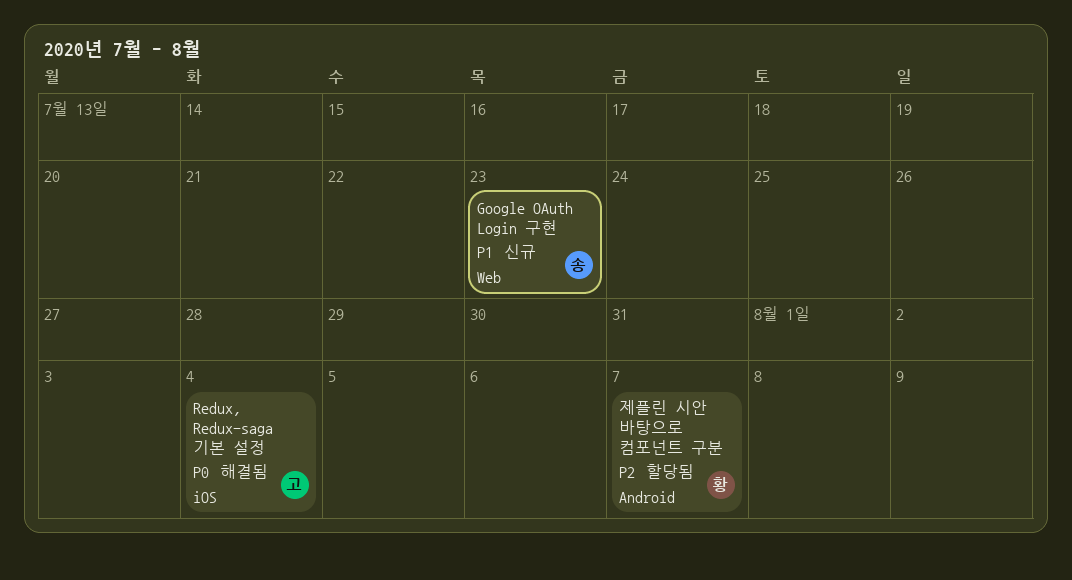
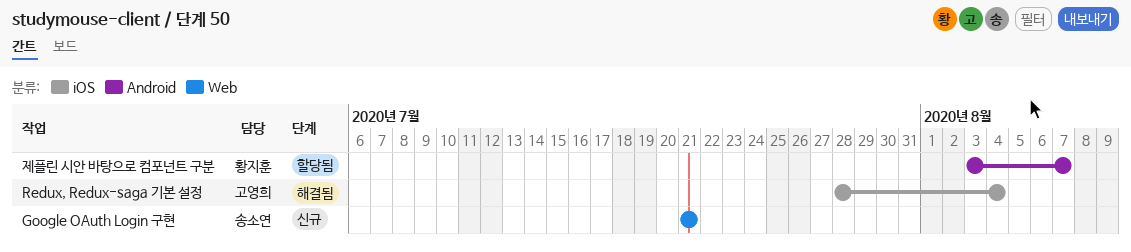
Google OAuth Login 구현, due: Jul 23 -> Jul 21

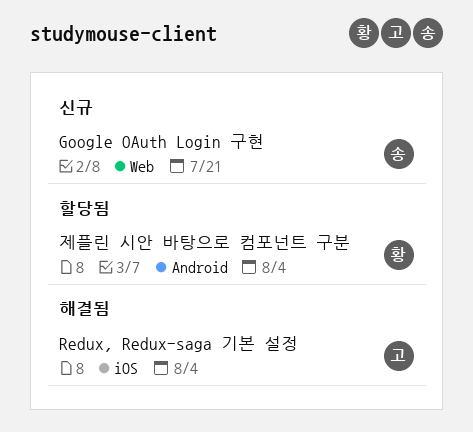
제플린 시안 바탕으로 컴포넌트 구분, due: Aug 7 -> Aug 4

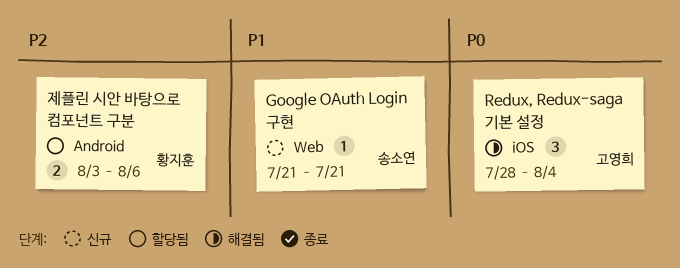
제플린 시안 바탕으로 컴포넌트 구분, due: Aug 4 -> Aug 6

